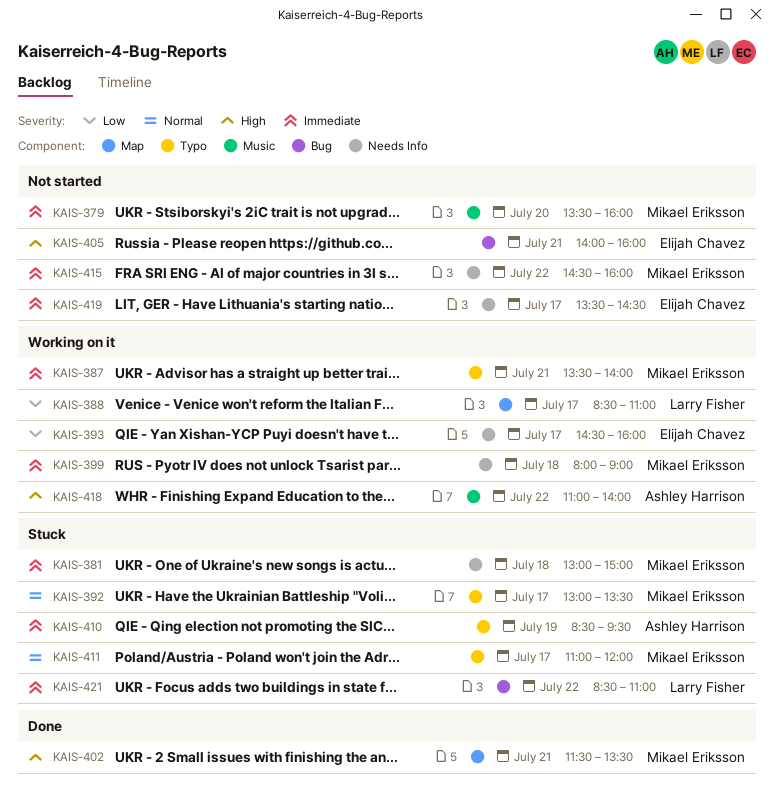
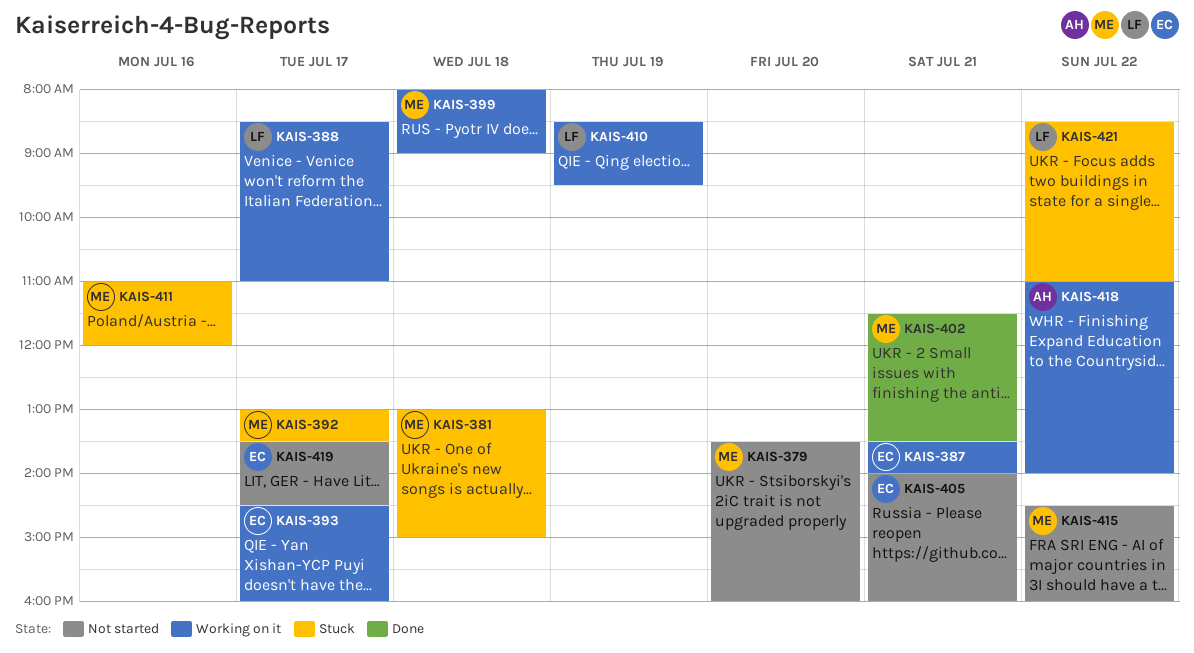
KAIS-387, owner: Mikael Eriksson -> Elijah Chavez
KAIS-410, status: Stuck -> Working on it
KAIS-410, owner: Ashley Harrison -> Larry Fisher
KAIS-411, day: Jul 17 -> Jul 16

